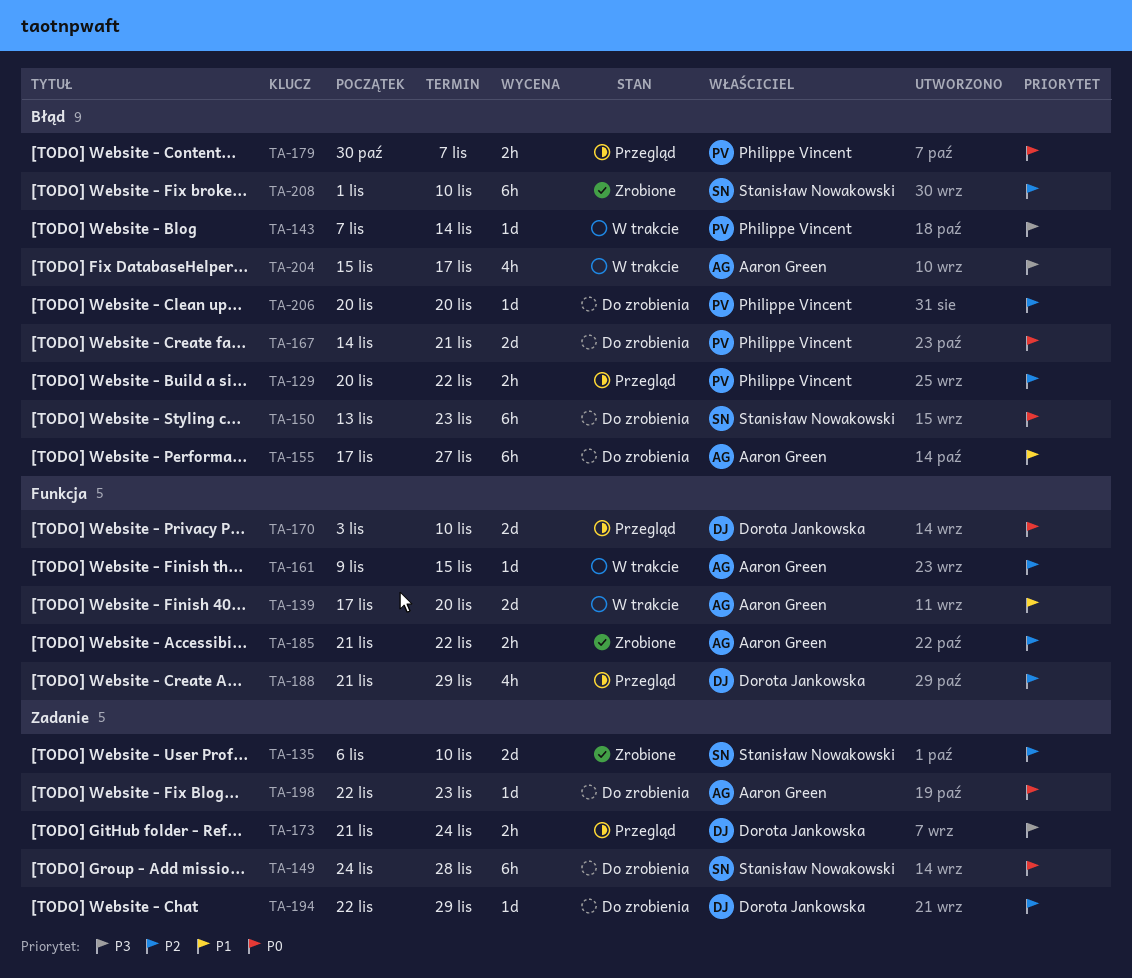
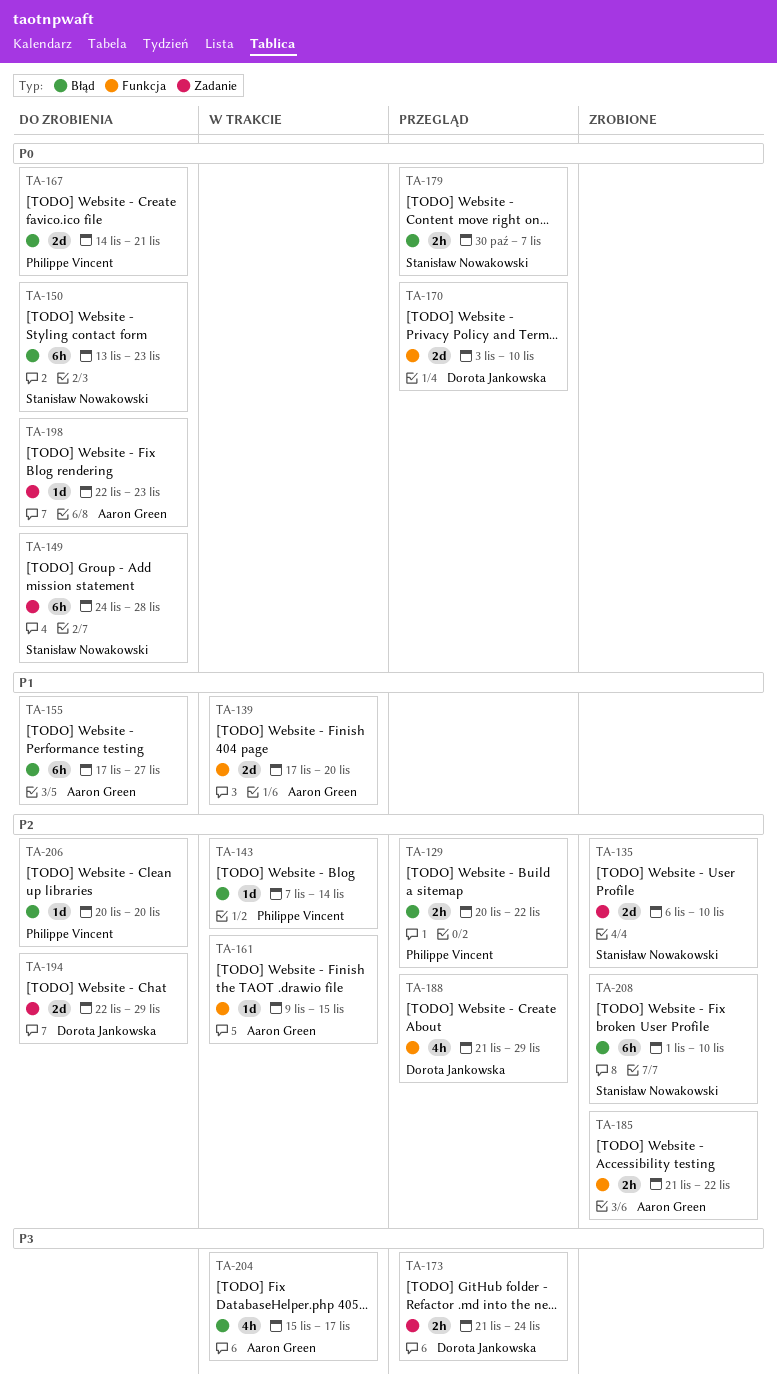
TA-143, priority: P3 -> P2
TA-179, owner: Philippe Vincent -> Stanisław Nowakowski
TA-194, estimate: 1d -> 2d

